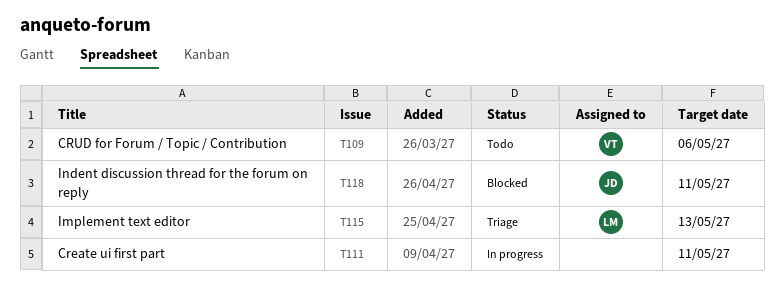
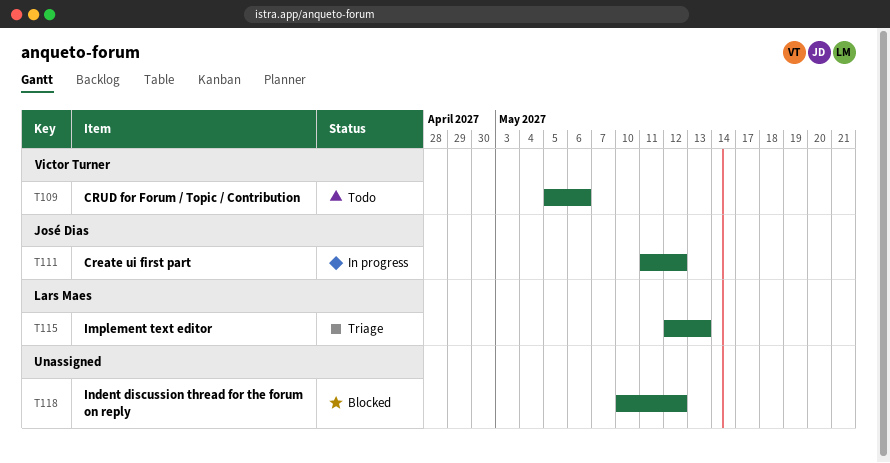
T111, owner: none -> José Dias
T111, due: May 11 -> May 12
T118, owner: José Dias -> none
T118, due: May 11 -> May 12

